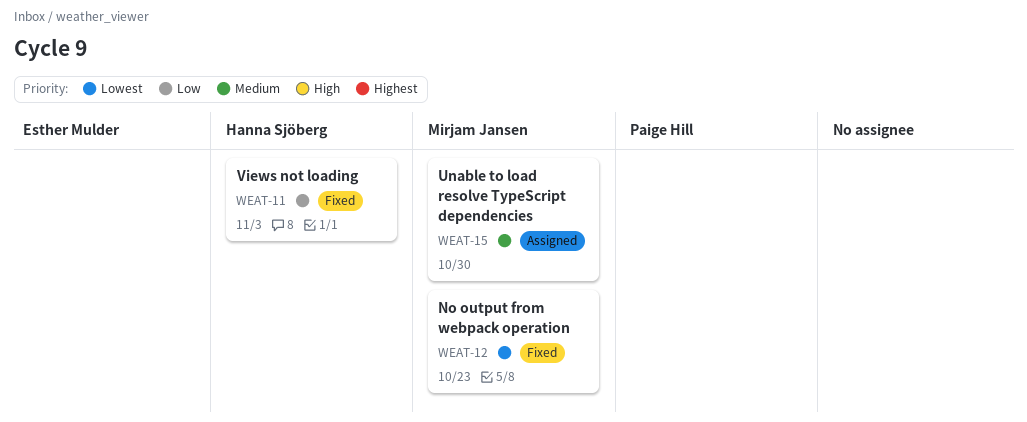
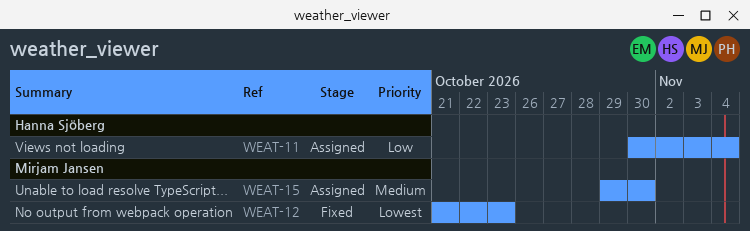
WEAT-11, status: Fixed -> Assigned
WEAT-11, due: Nov 3 -> Nov 4

